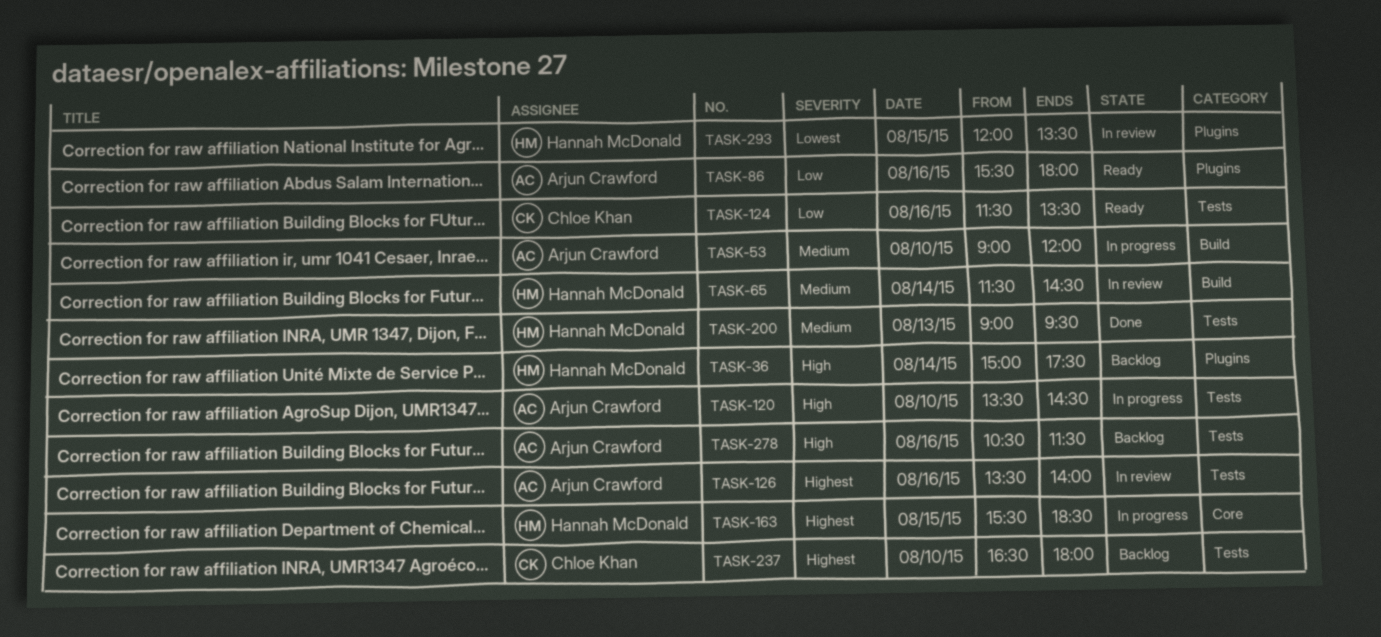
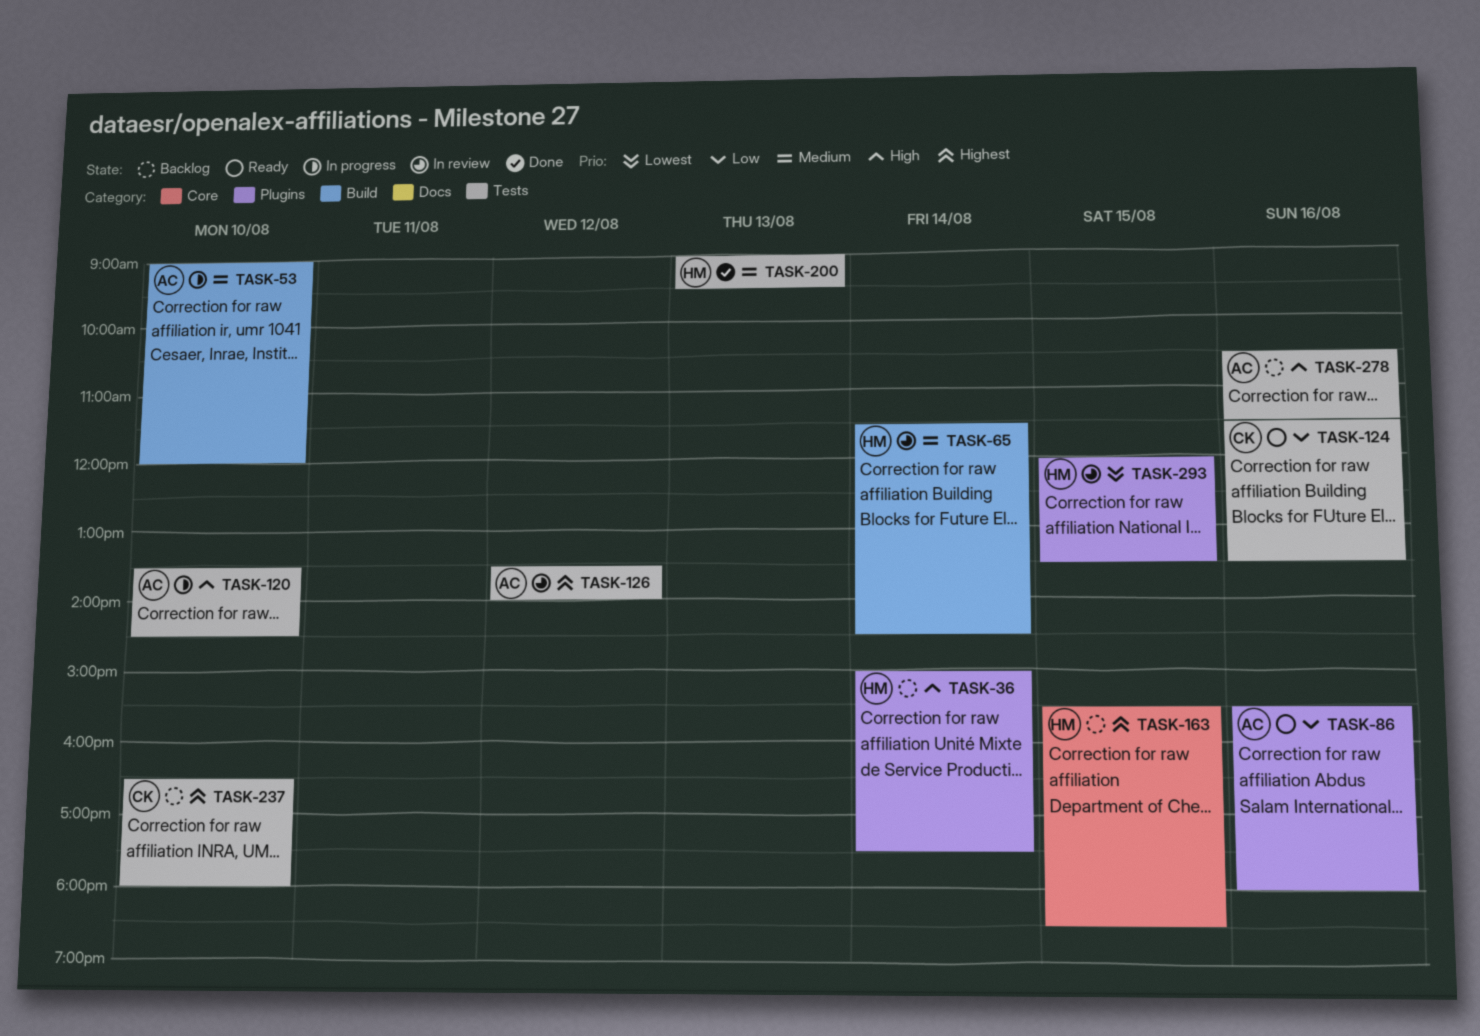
TASK-126, day: Aug 16 -> Aug 12
TASK-163, status: In progress -> Backlog

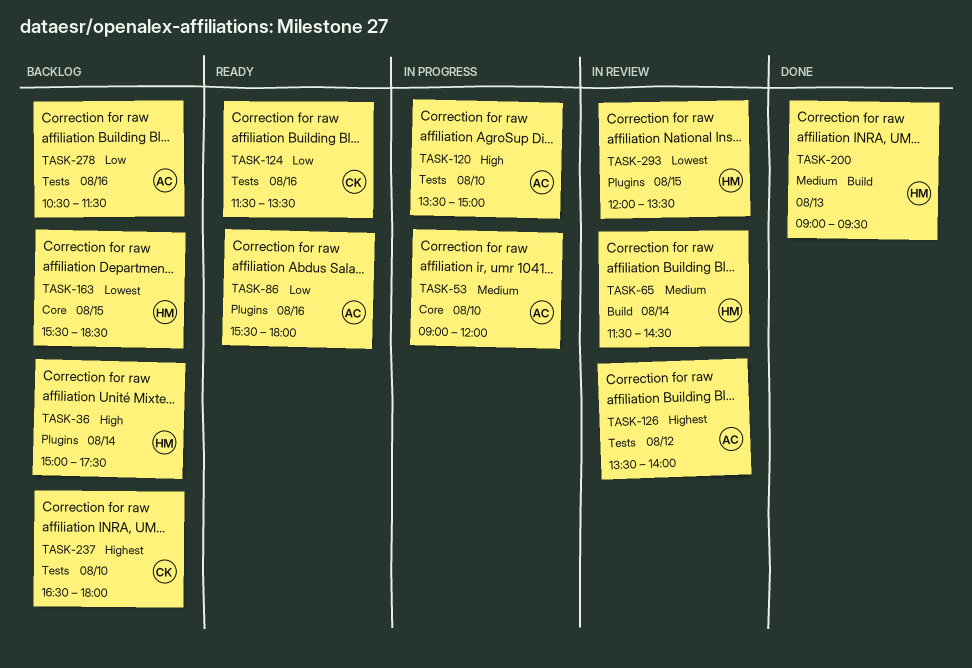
TASK-53, label: Build -> Core
TASK-120, ends: 14:30 -> 15:00
TASK-163, priority: Highest -> Lowest
TASK-200, label: Tests -> Build
TASK-278, priority: High -> Low

